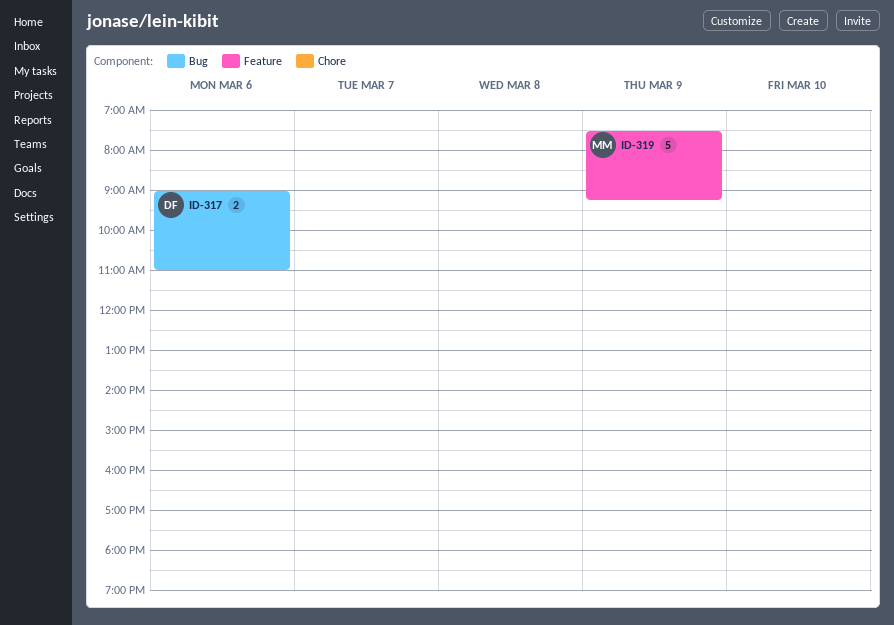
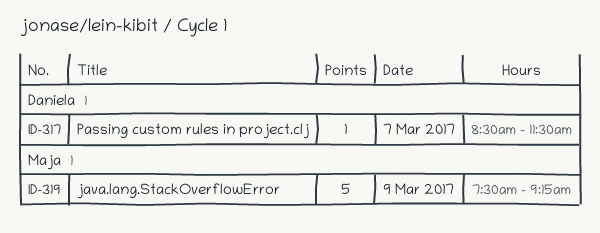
ID-317, estimate: 2 -> 1
ID-317, day: Mar 6 -> Mar 7
ID-317, begins: 09:00 -> 08:30
ID-317, ends: 11:00 -> 11:30

